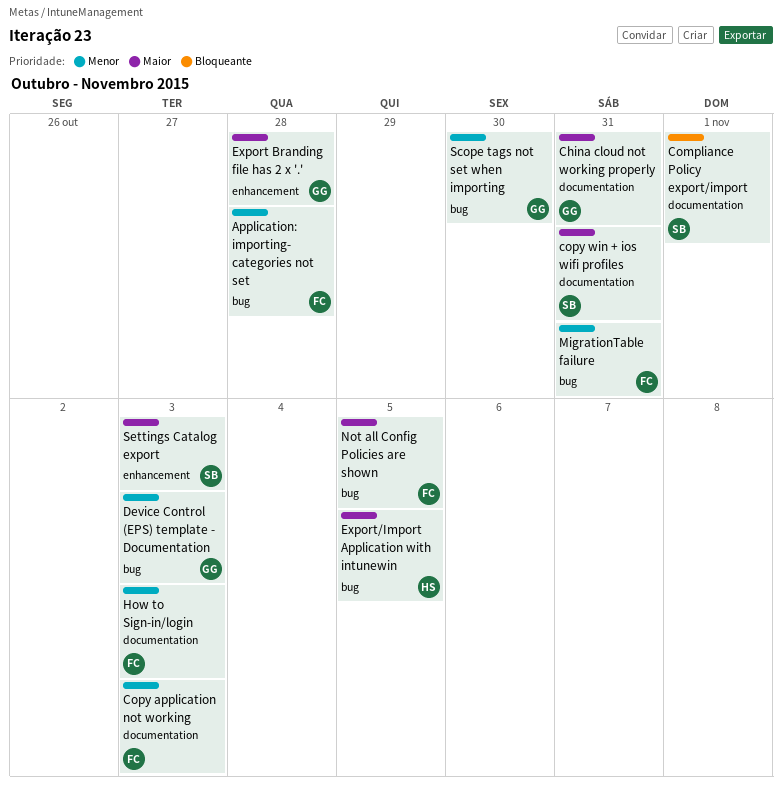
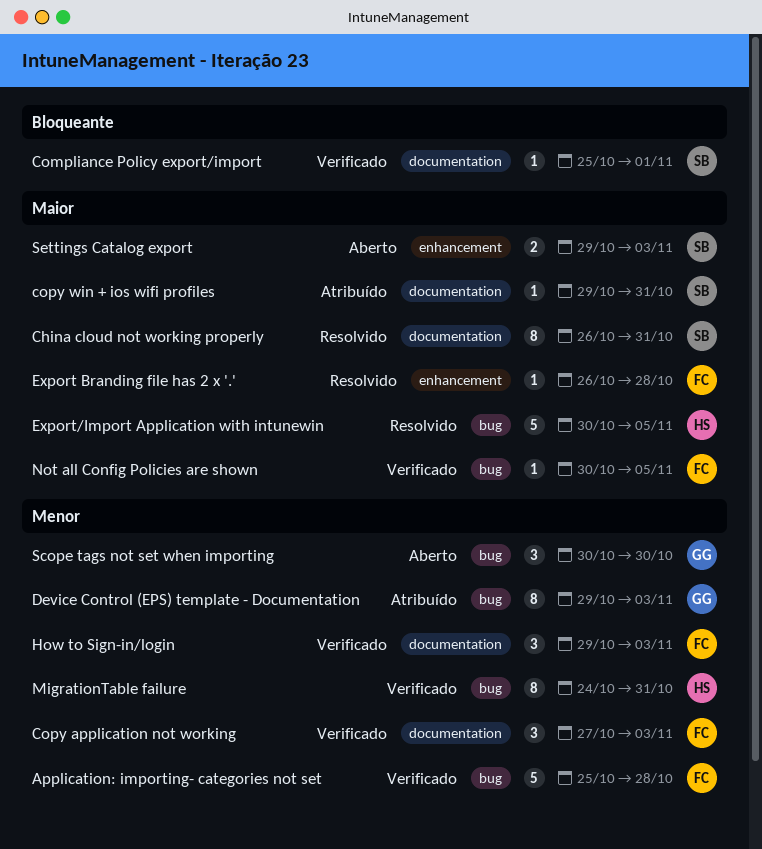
China cloud not working properly, owner: GG -> SB
Export Branding file has 2 x '.', owner: GG -> FC
MigrationTable failure, owner: FC -> HS

